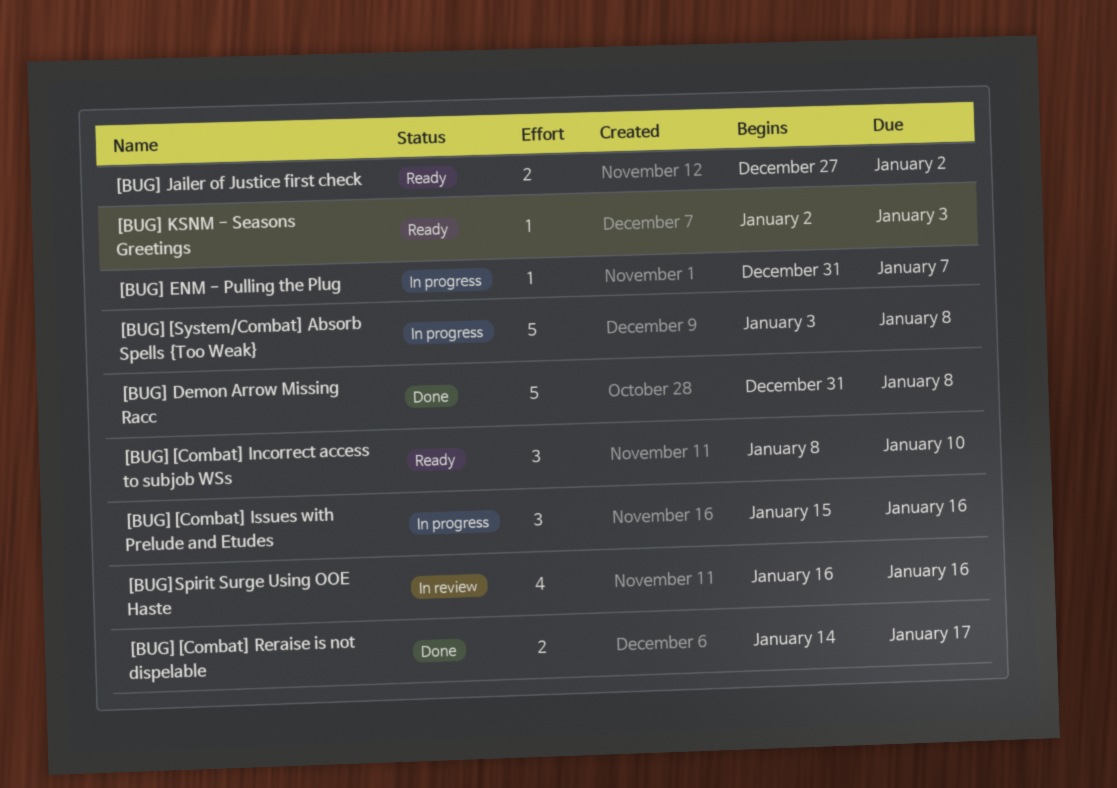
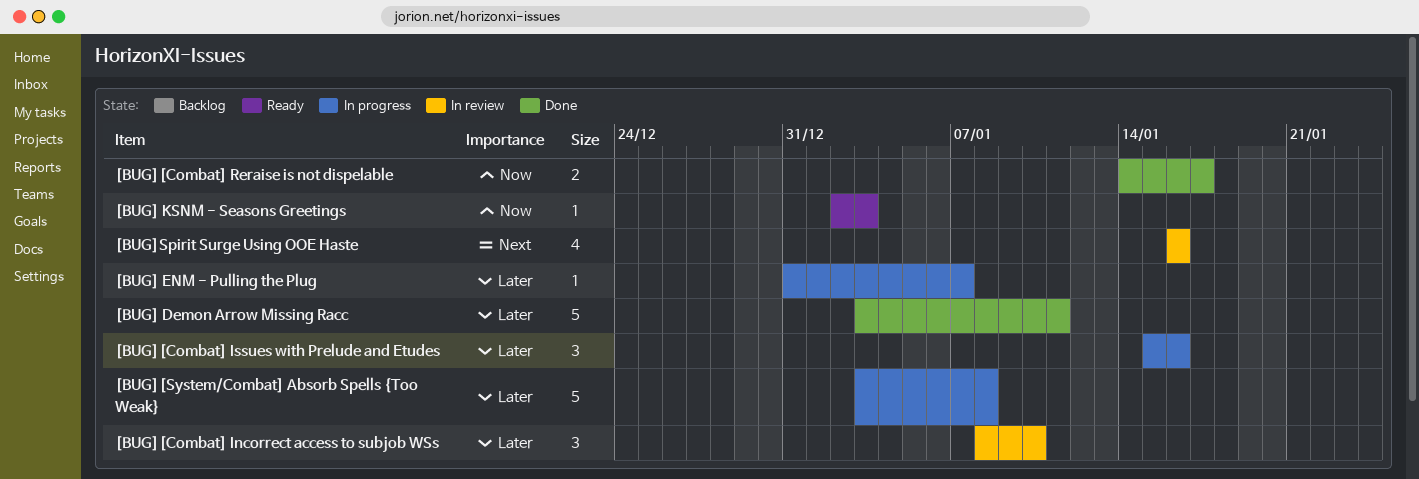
[BUG] Demon Arrow Missing Racc, start: Dec 31 -> Jan 3
[BUG] Demon Arrow Missing Racc, due: Jan 8 -> Jan 11
[BUG] Jailer of Justice first check: present -> none
[BUG][Combat] Incorrect access to subjob WSs, status: Ready -> In review

